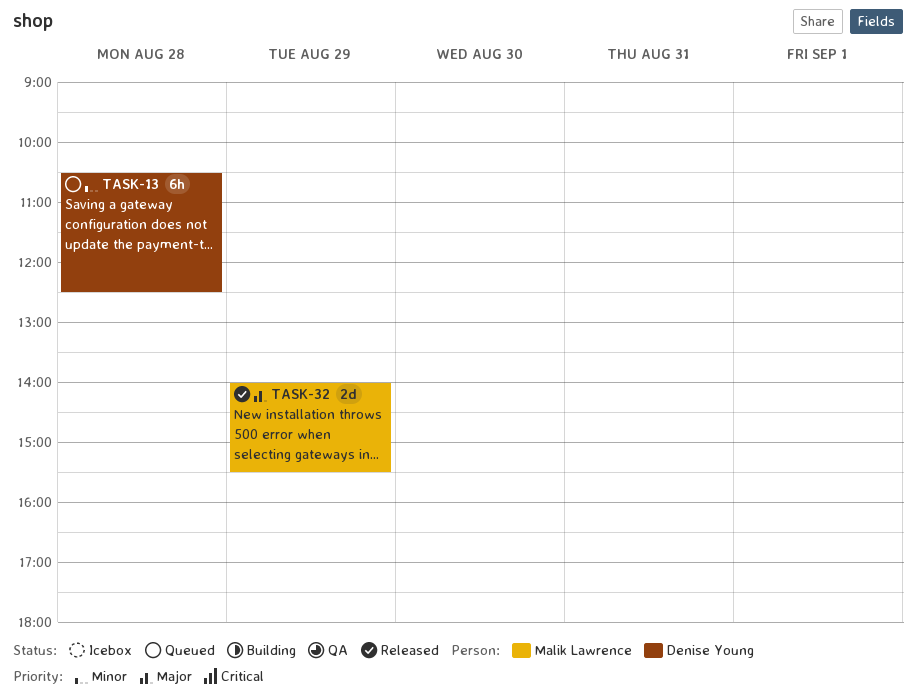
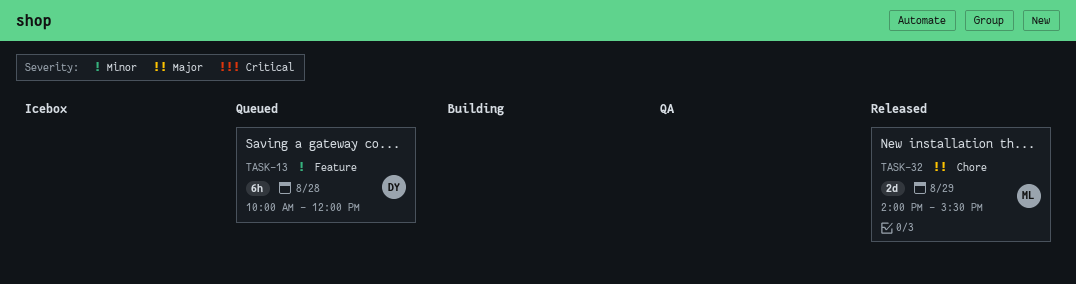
TASK-13, begins: 10:30 -> 10:00
TASK-13, ends: 12:30 -> 12:00

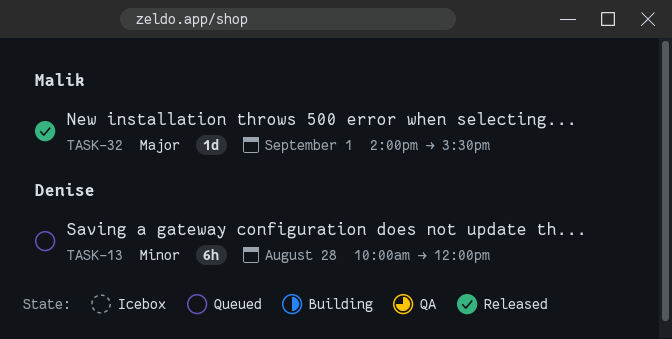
TASK-32, estimate: 2d -> 1d
TASK-32, day: Aug 29 -> Sep 1

